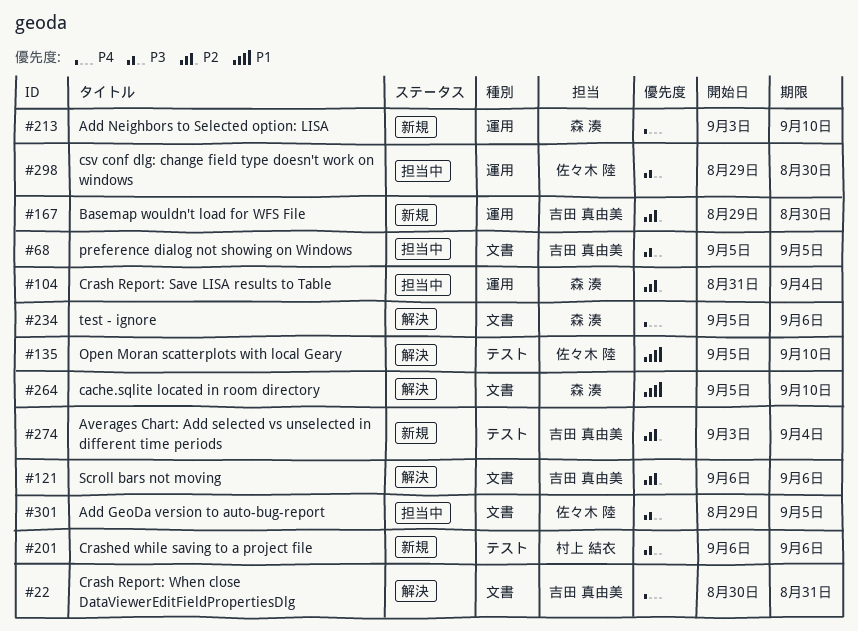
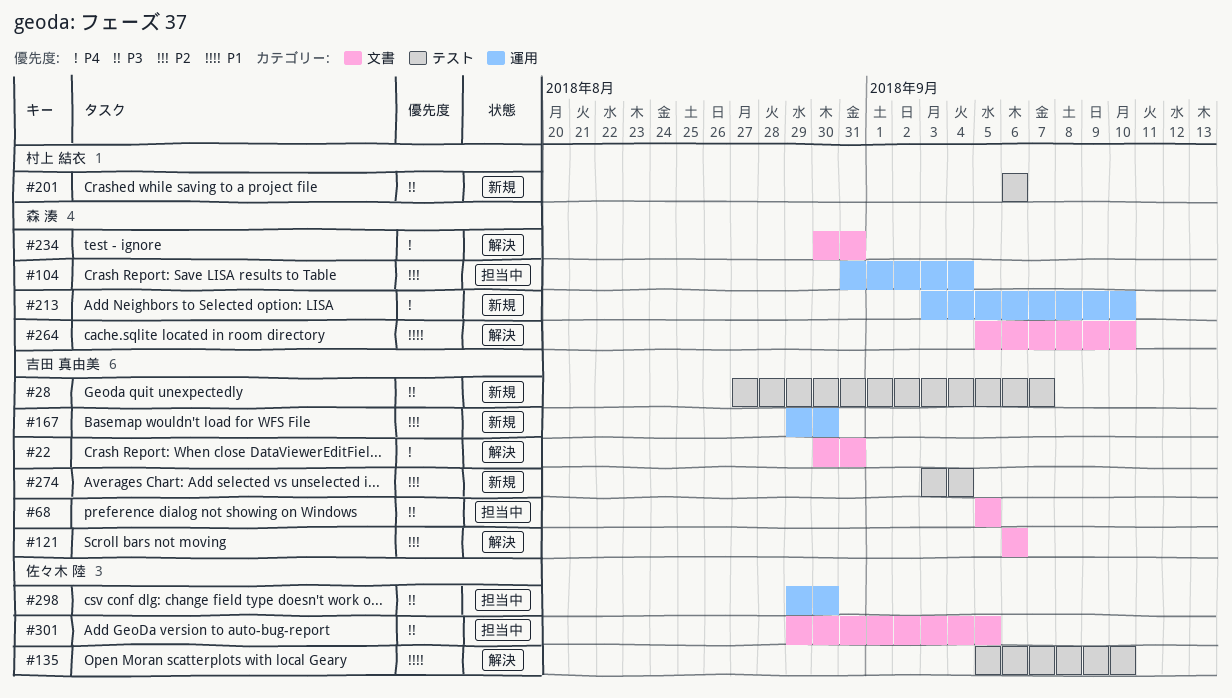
#28: none -> present
#234, start: Sep 5 -> Aug 30
#234, due: Sep 6 -> Aug 31

